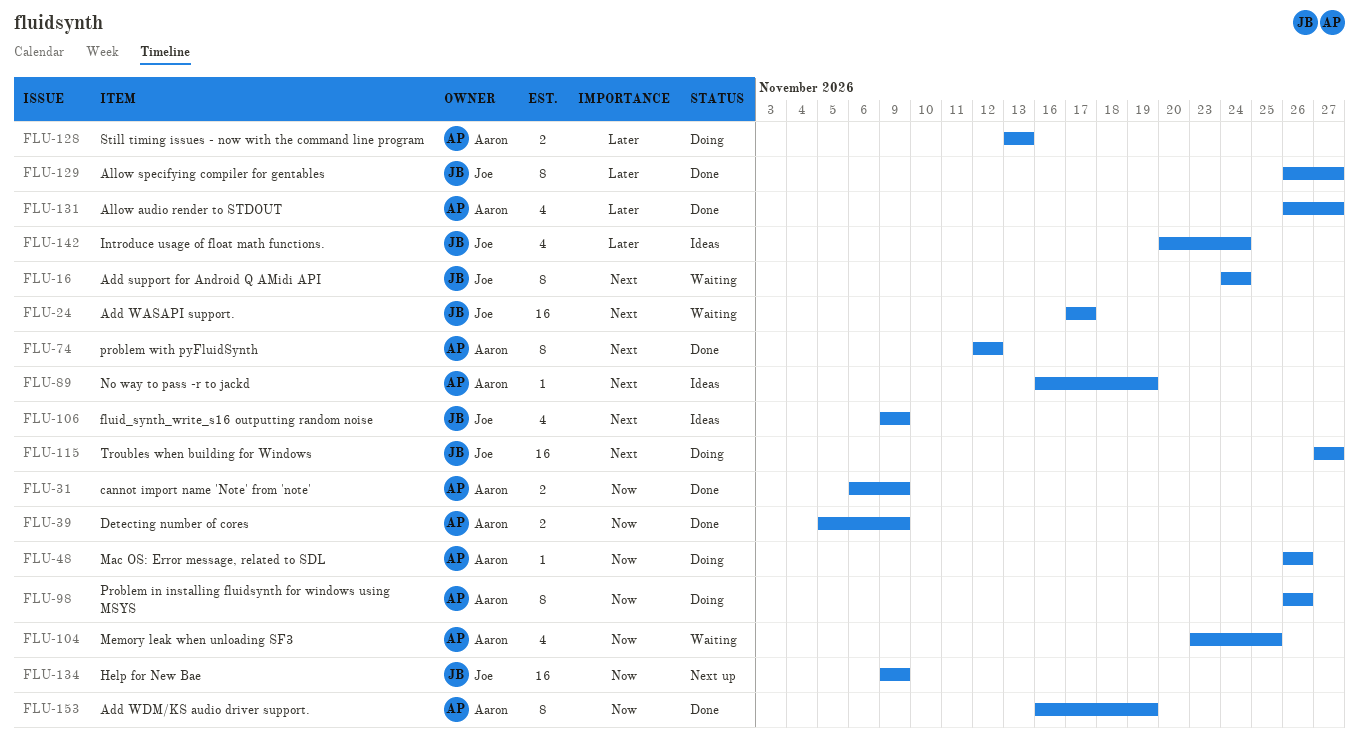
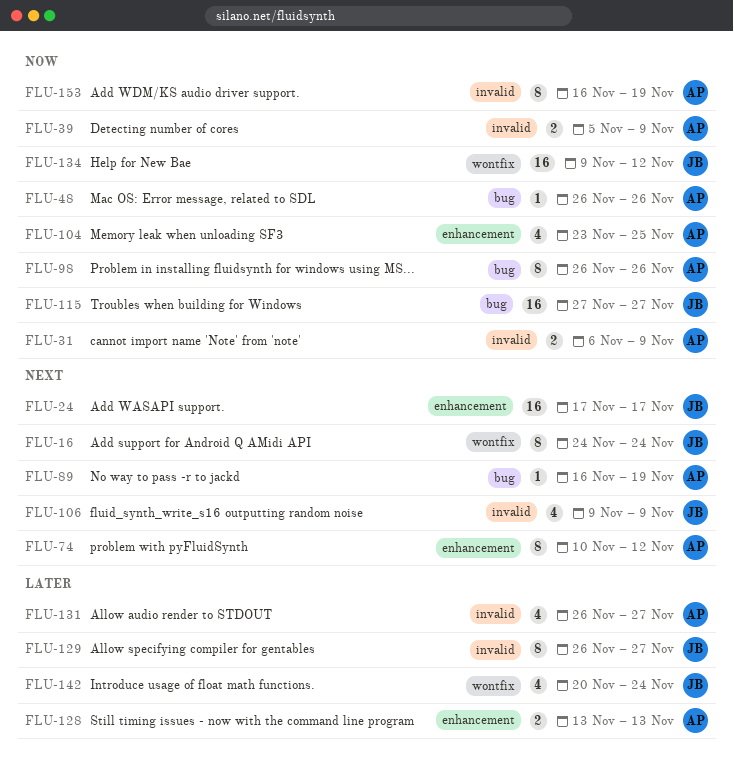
FLU-74, start: Nov 12 -> Nov 10
FLU-115, priority: Next -> Now
FLU-134, due: Nov 9 -> Nov 12

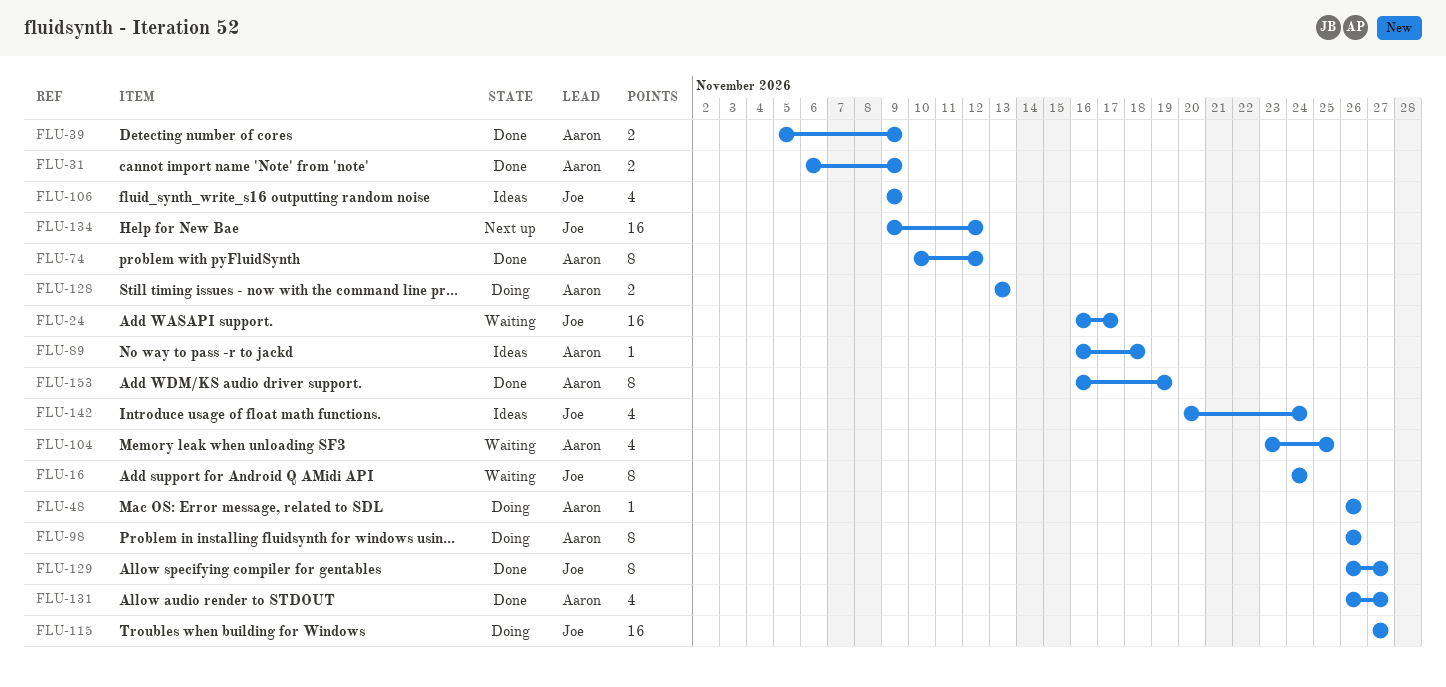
FLU-24, start: Nov 17 -> Nov 16
FLU-89, due: Nov 19 -> Nov 18

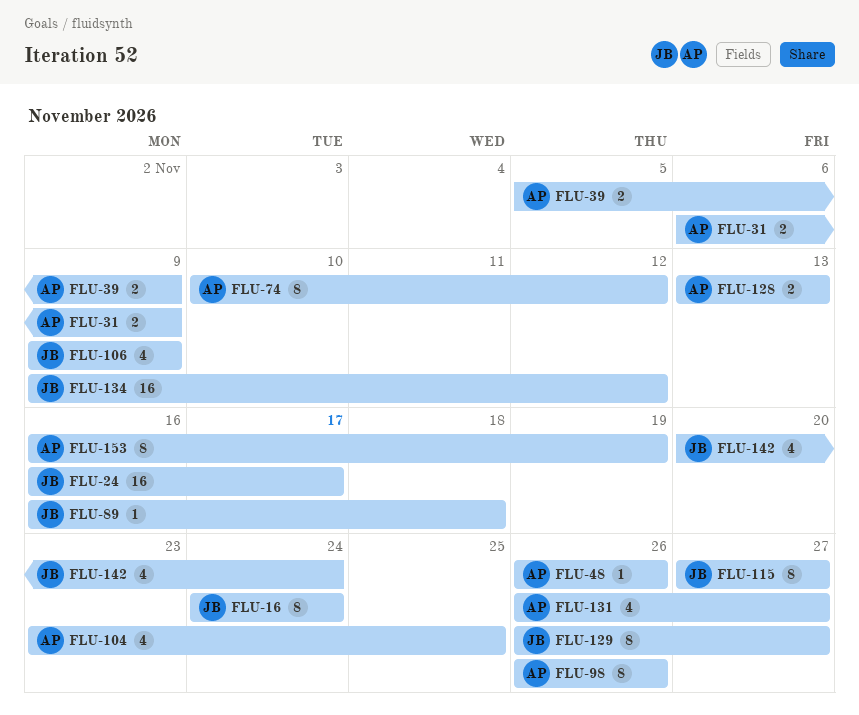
FLU-89, owner: Aaron -> Joe
FLU-115, estimate: 16 -> 8

